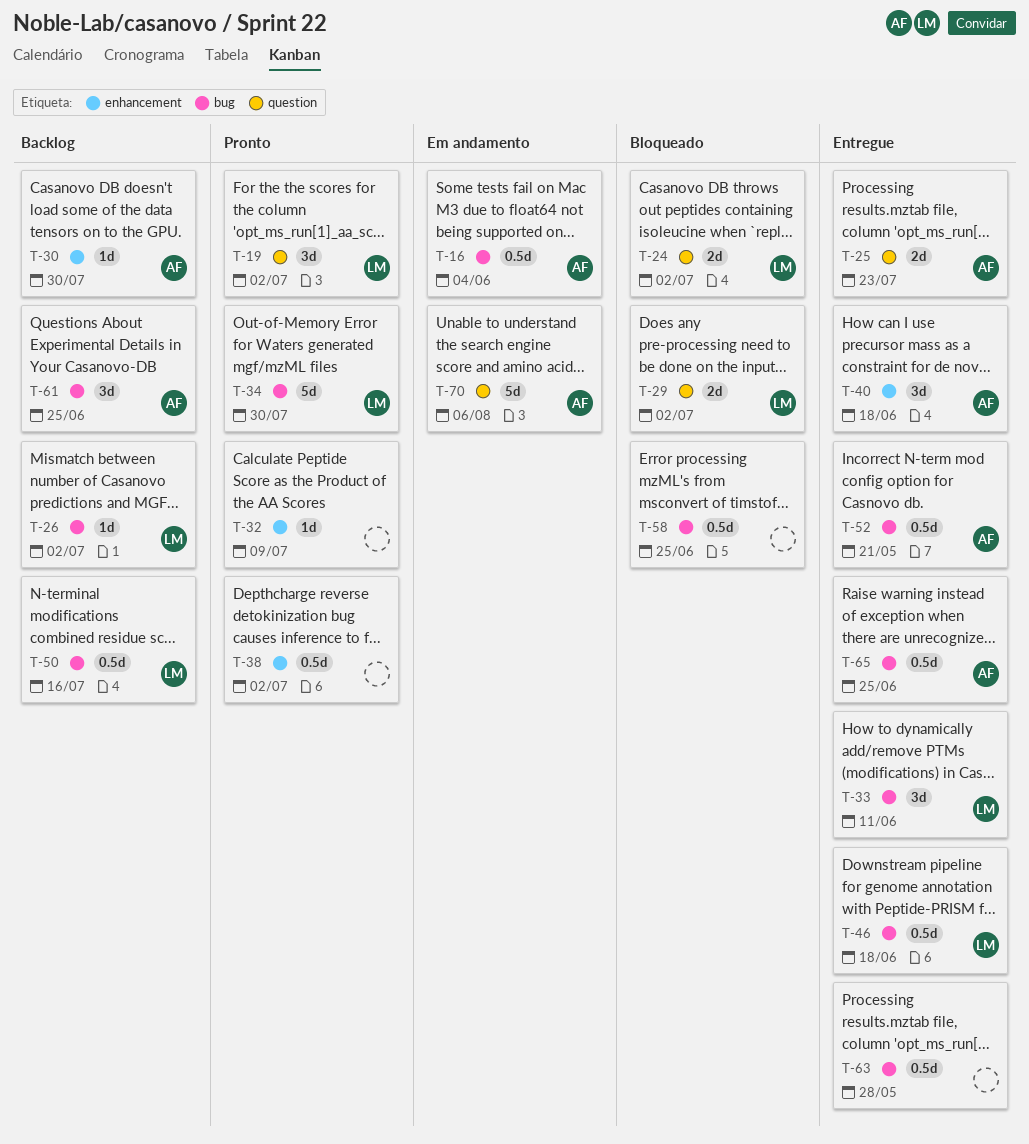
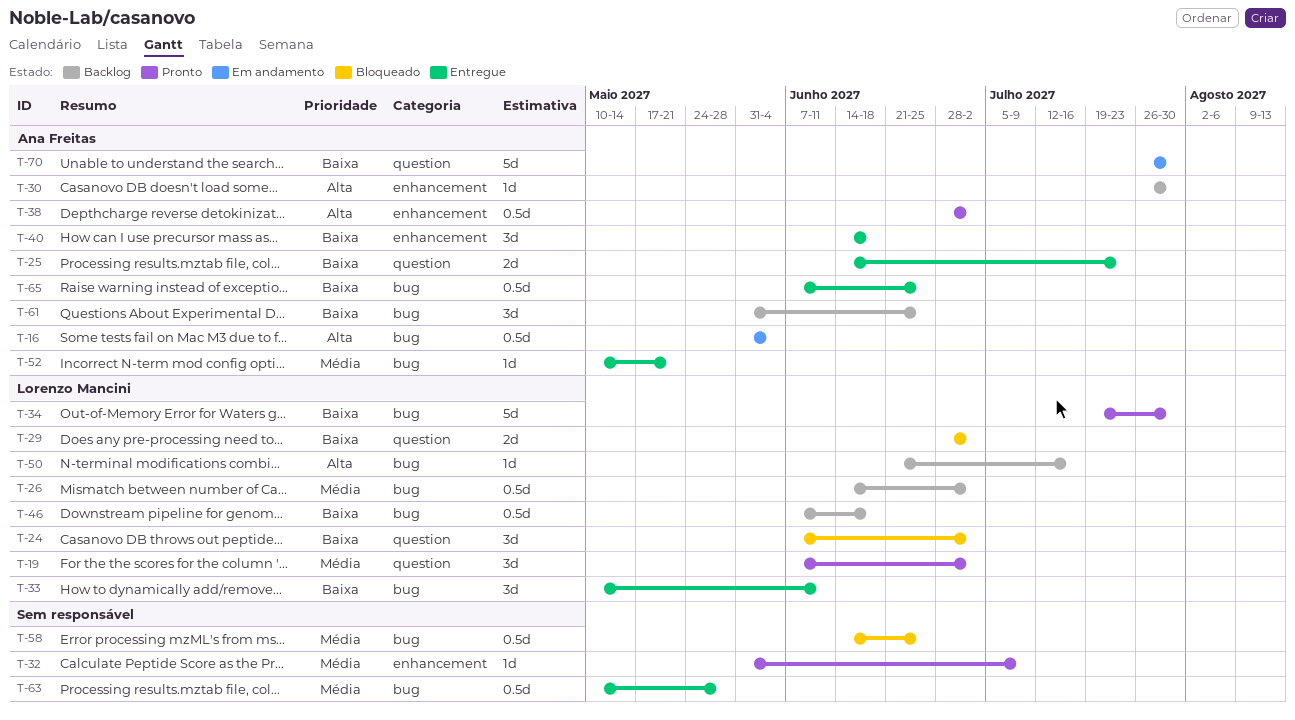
T-24, estimate: 2d -> 3d
T-26, estimate: 1d -> 0.5d
T-38, owner: none -> Ana Freitas
T-46, status: Entregue -> Backlog
T-50, estimate: 0.5d -> 1d
T-52, estimate: 0.5d -> 1d
T-70, due: Aug 6 -> Jul 30

